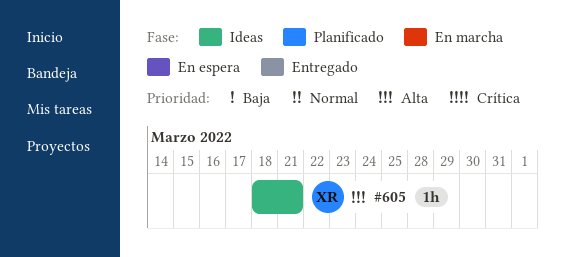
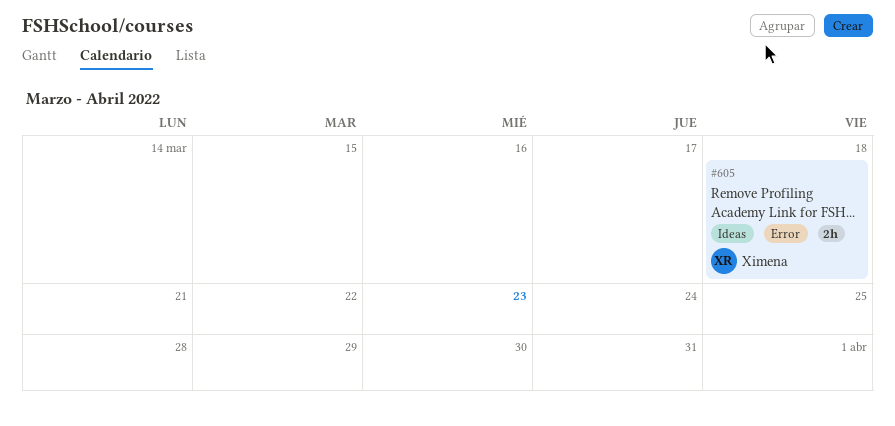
#605, estimate: 1h -> 2h
#605, due: Mar 21 -> Mar 18

